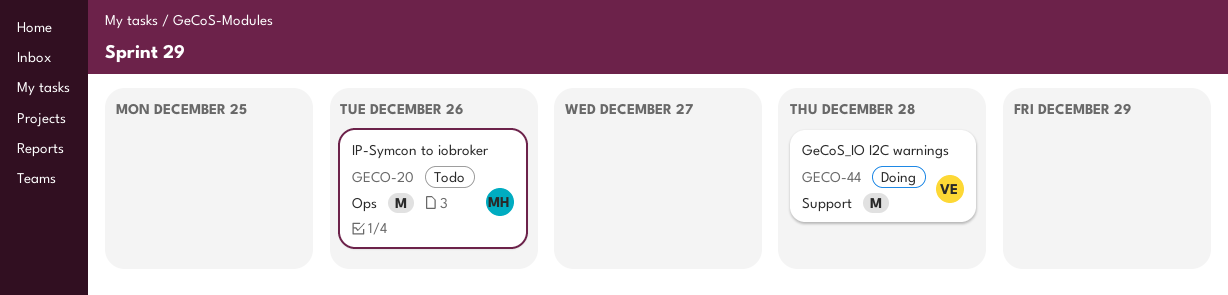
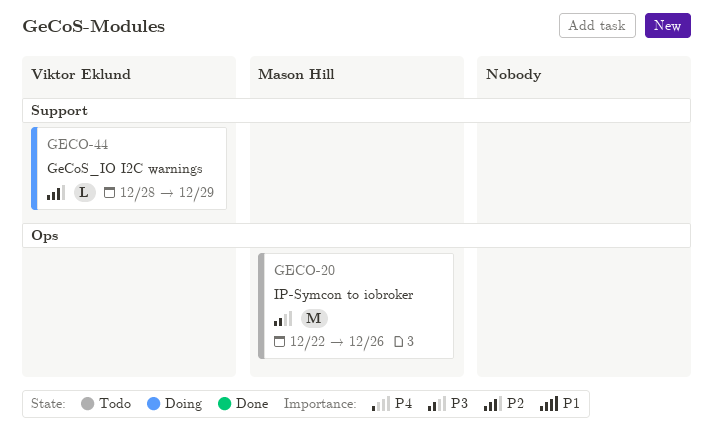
GECO-44, estimate: M -> L
GECO-44, due: Dec 28 -> Dec 29

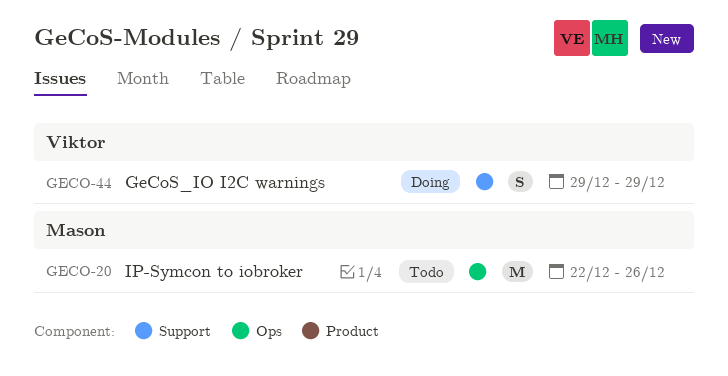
GECO-44, estimate: L -> S
GECO-44, start: Dec 28 -> Dec 29

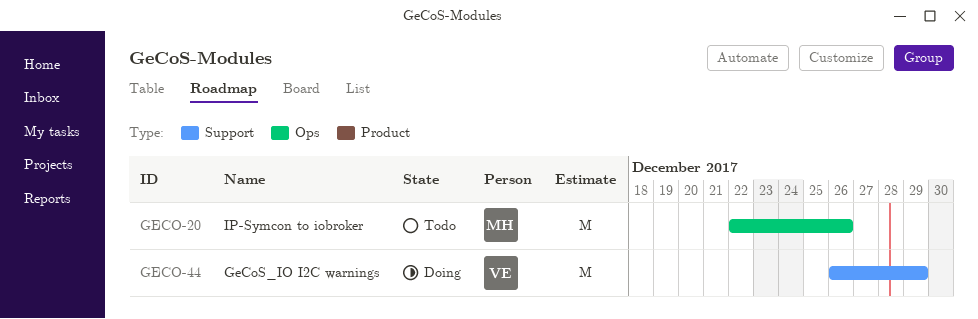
GECO-44, estimate: S -> M
GECO-44, start: Dec 29 -> Dec 26

